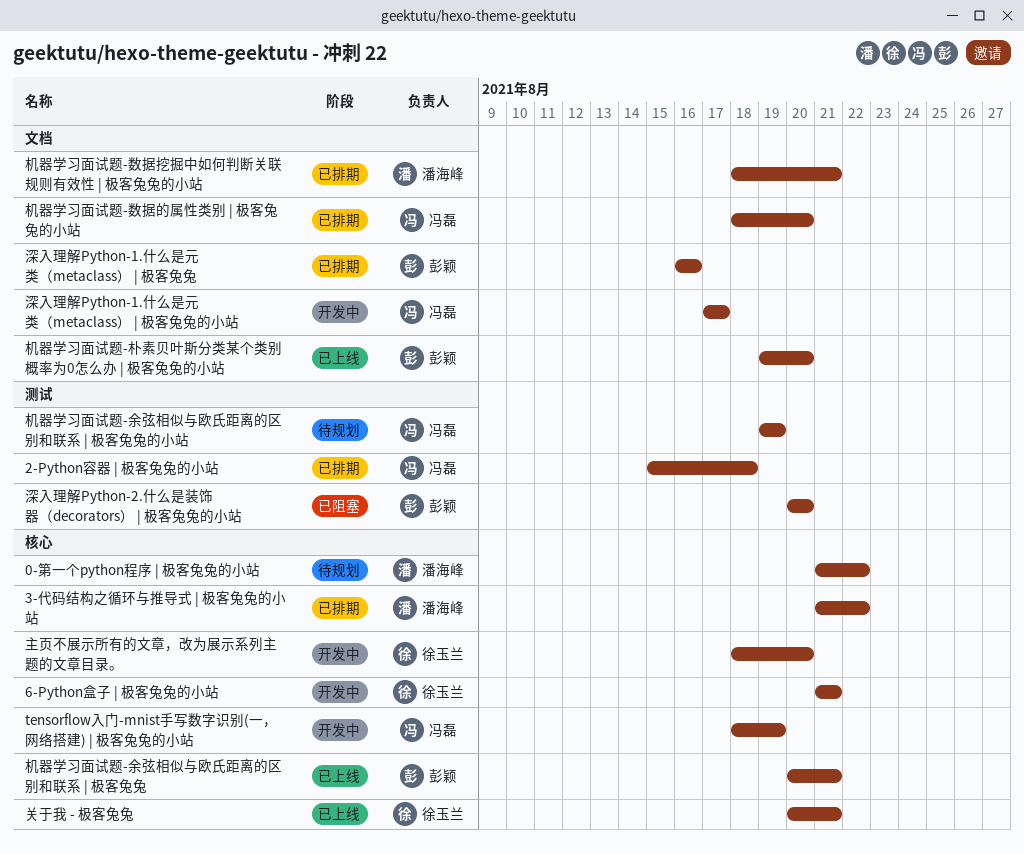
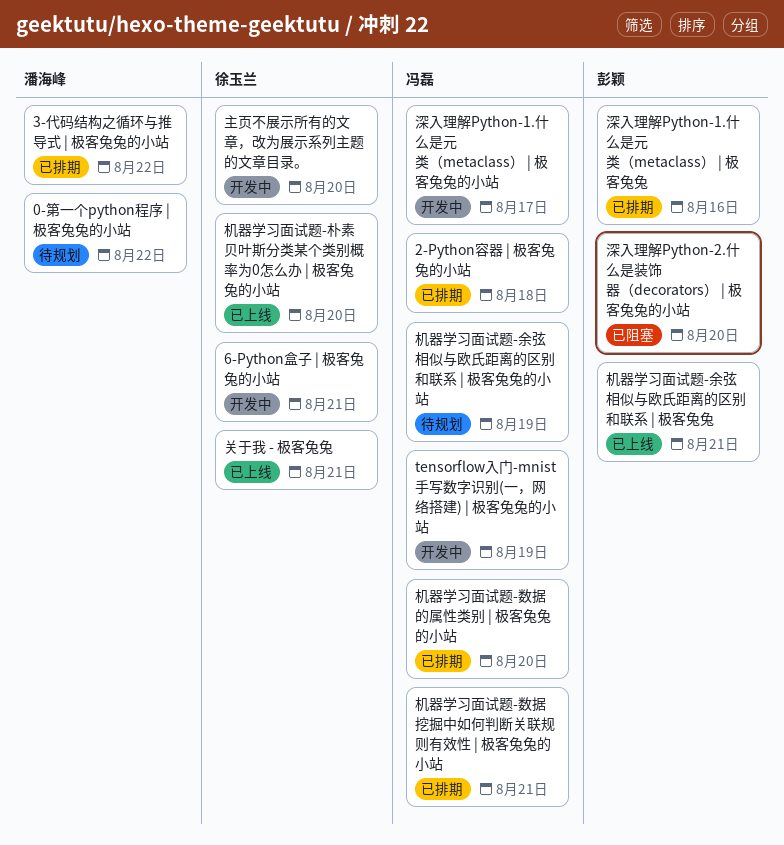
机器学习面试题-数据挖掘中如何判断关联规则有效性 | 极客兔兔的小站, owner: 潘海峰 -> 冯磊
机器学习面试题-朴素贝叶斯分类某个类别概率为0怎么办 | 极客兔兔的小站, owner: 彭颖 -> 徐玉兰

